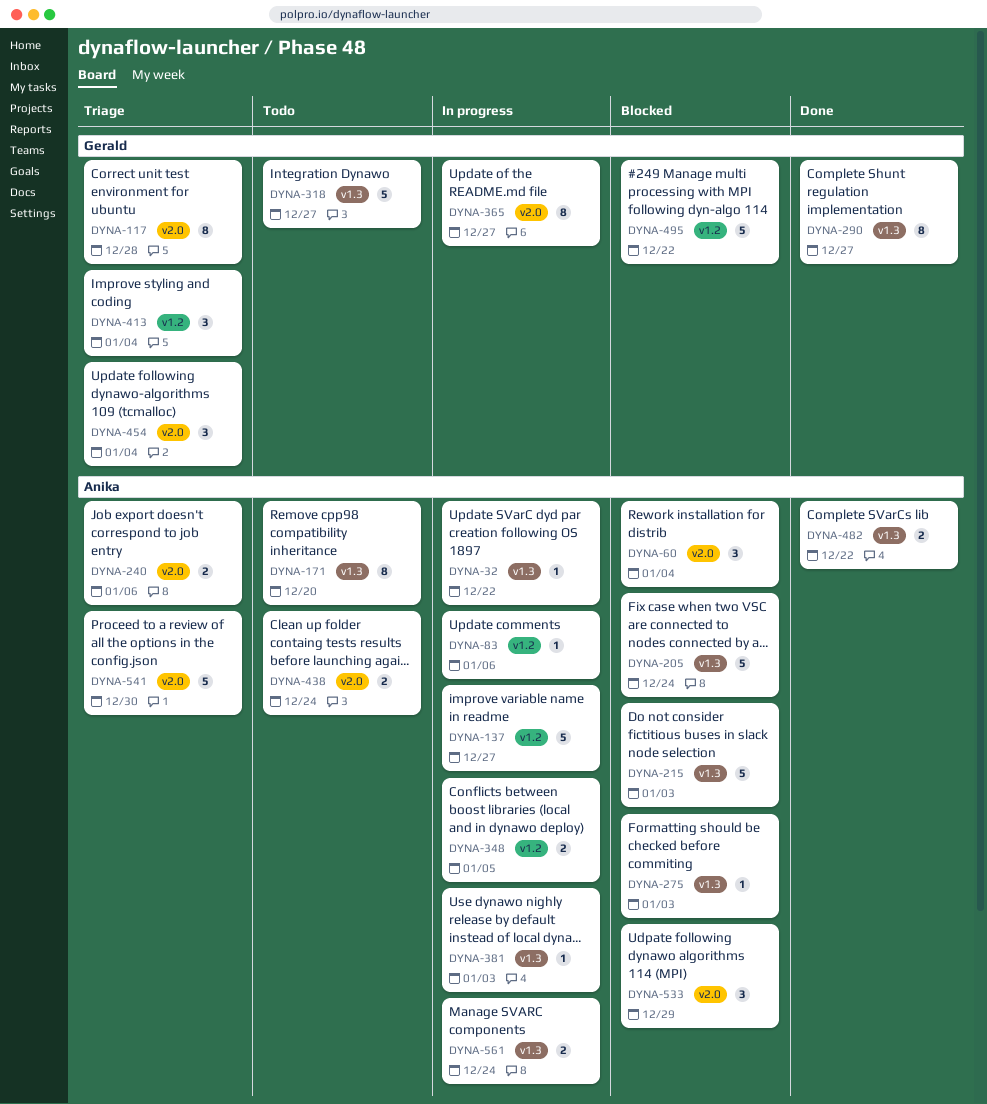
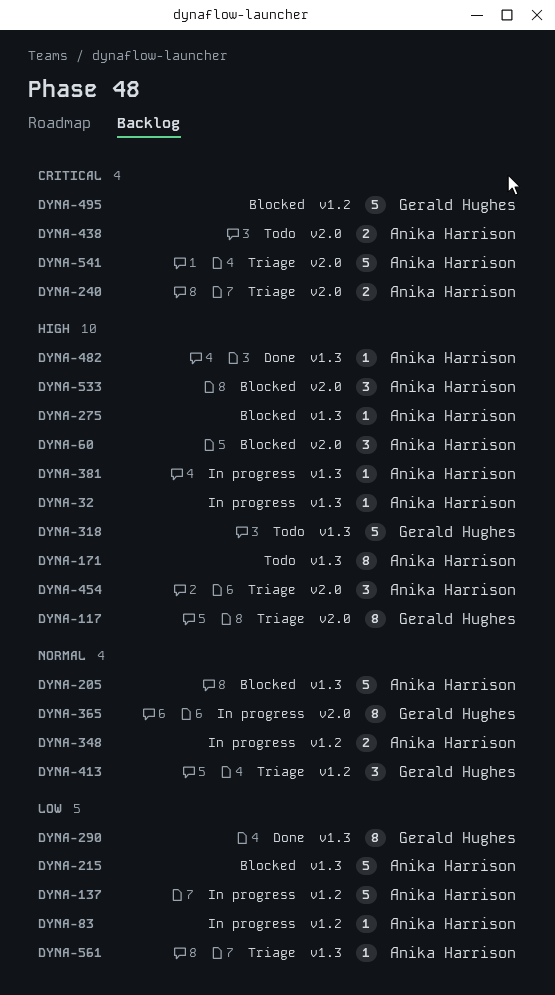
DYNA-454, owner: Gerald Hughes -> Anika Harrison
DYNA-482, estimate: 2 -> 1
DYNA-561, status: In progress -> Triage
DYNA-561, estimate: 2 -> 1

